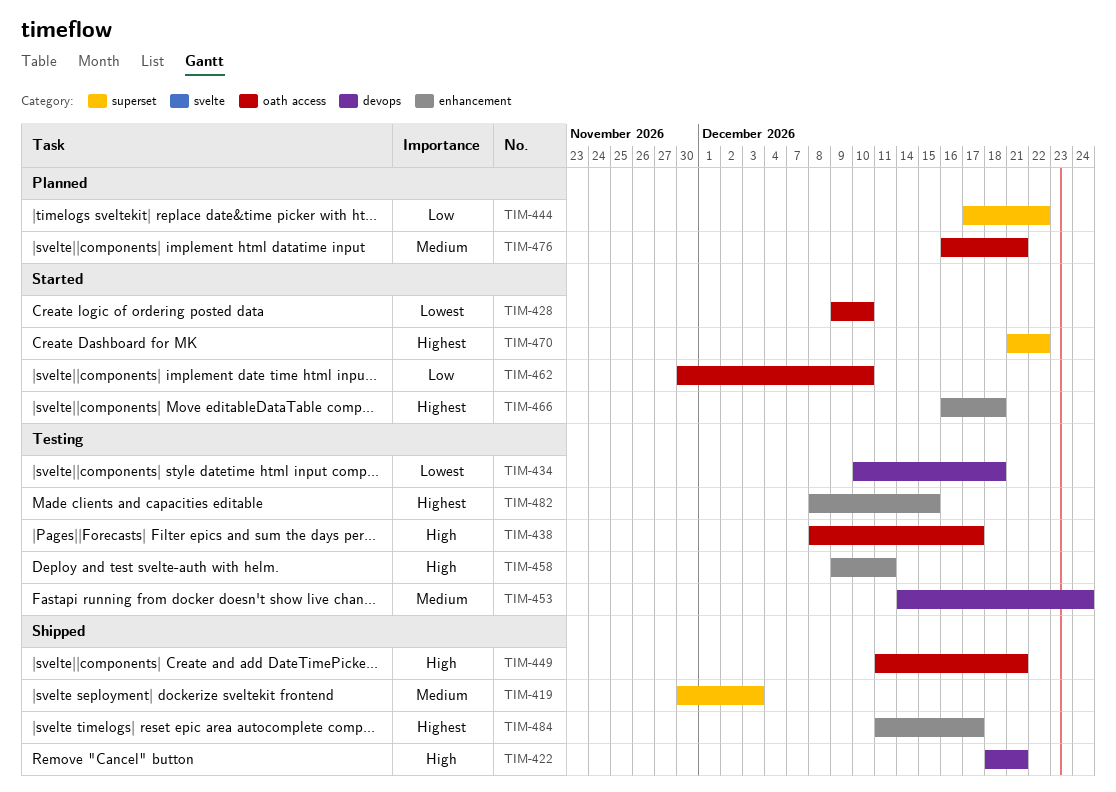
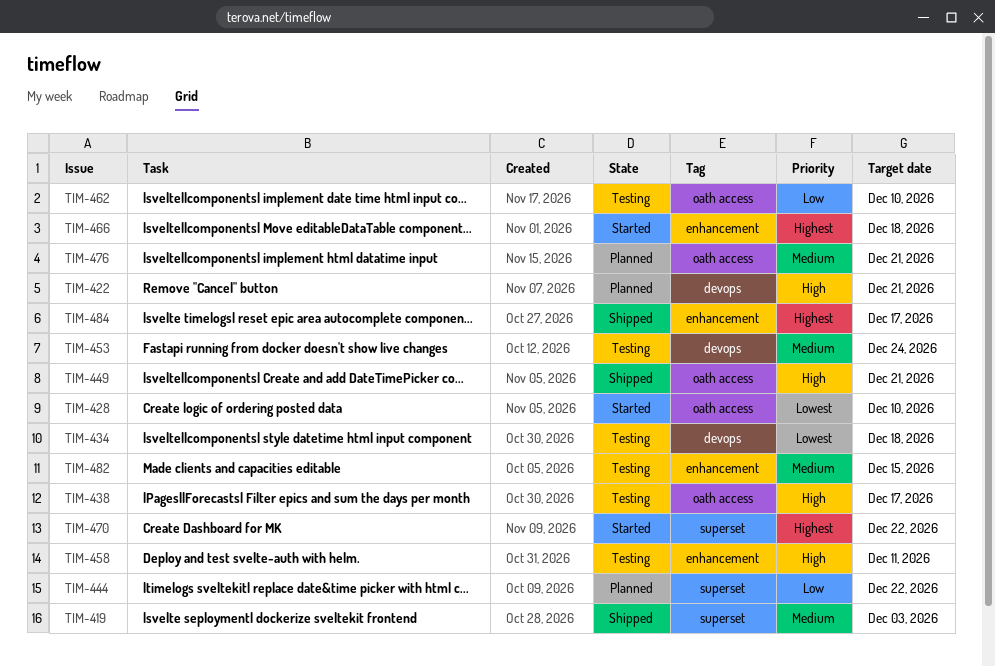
TIM-422, status: Shipped -> Planned
TIM-462, status: Started -> Testing
TIM-482, priority: Highest -> Medium

